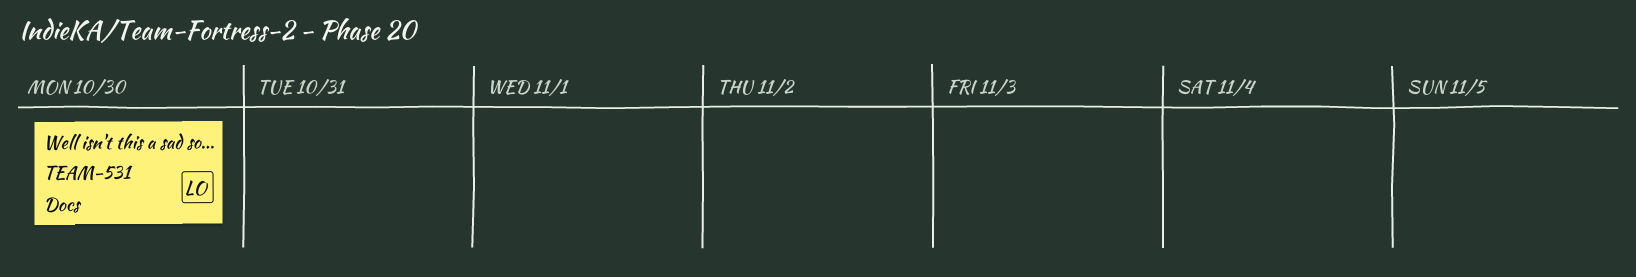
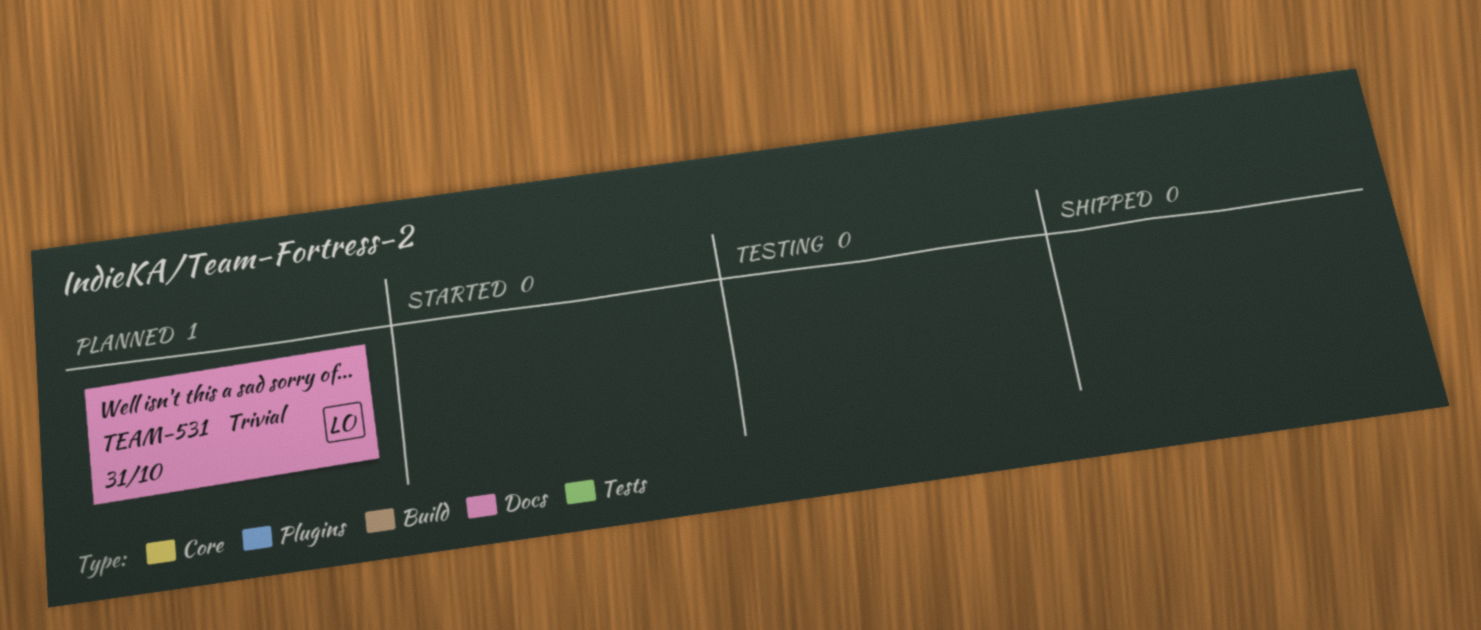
TEAM-531, due: Oct 30 -> Oct 31

